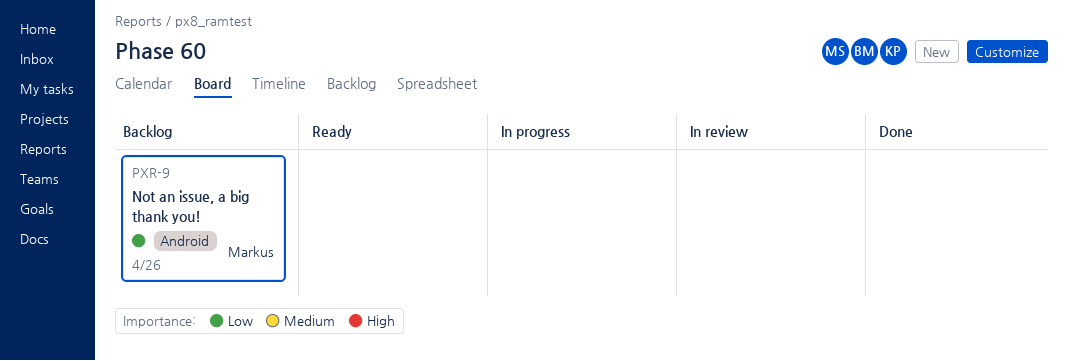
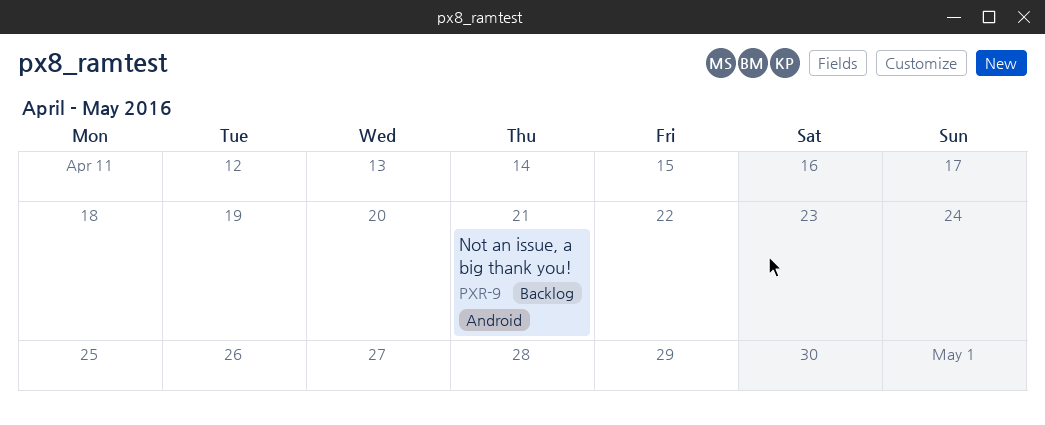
PXR-9, due: Apr 26 -> Apr 21

